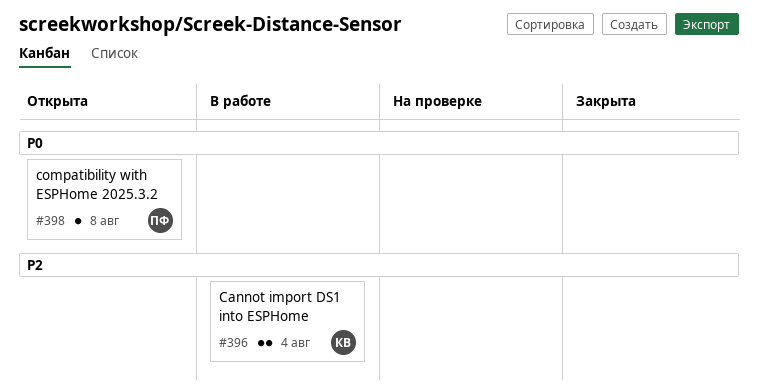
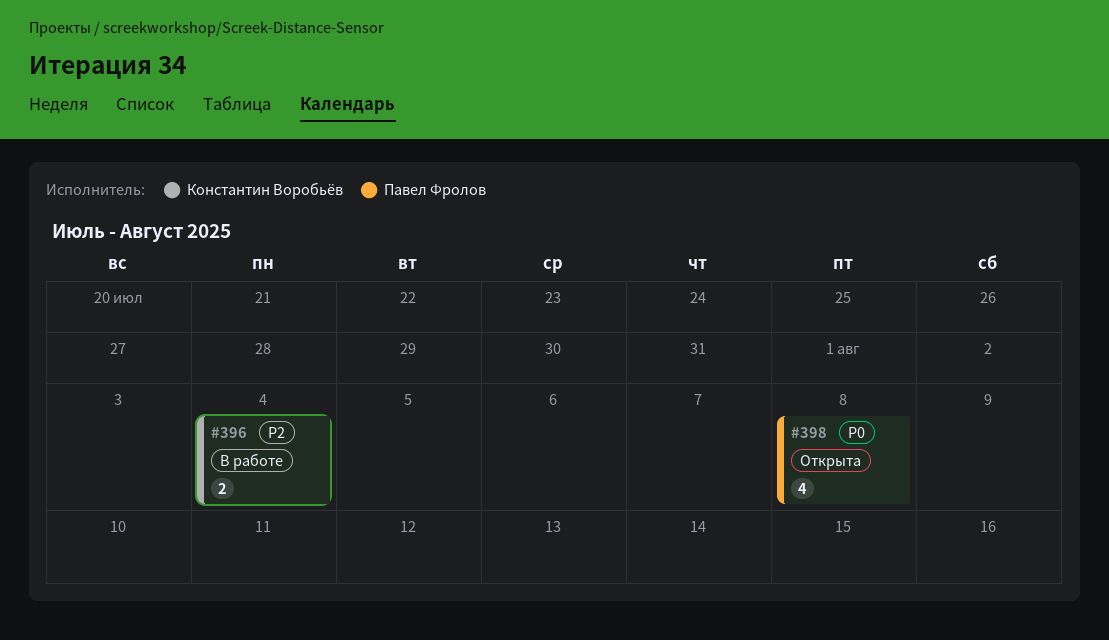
#398, estimate: 1 -> 4

